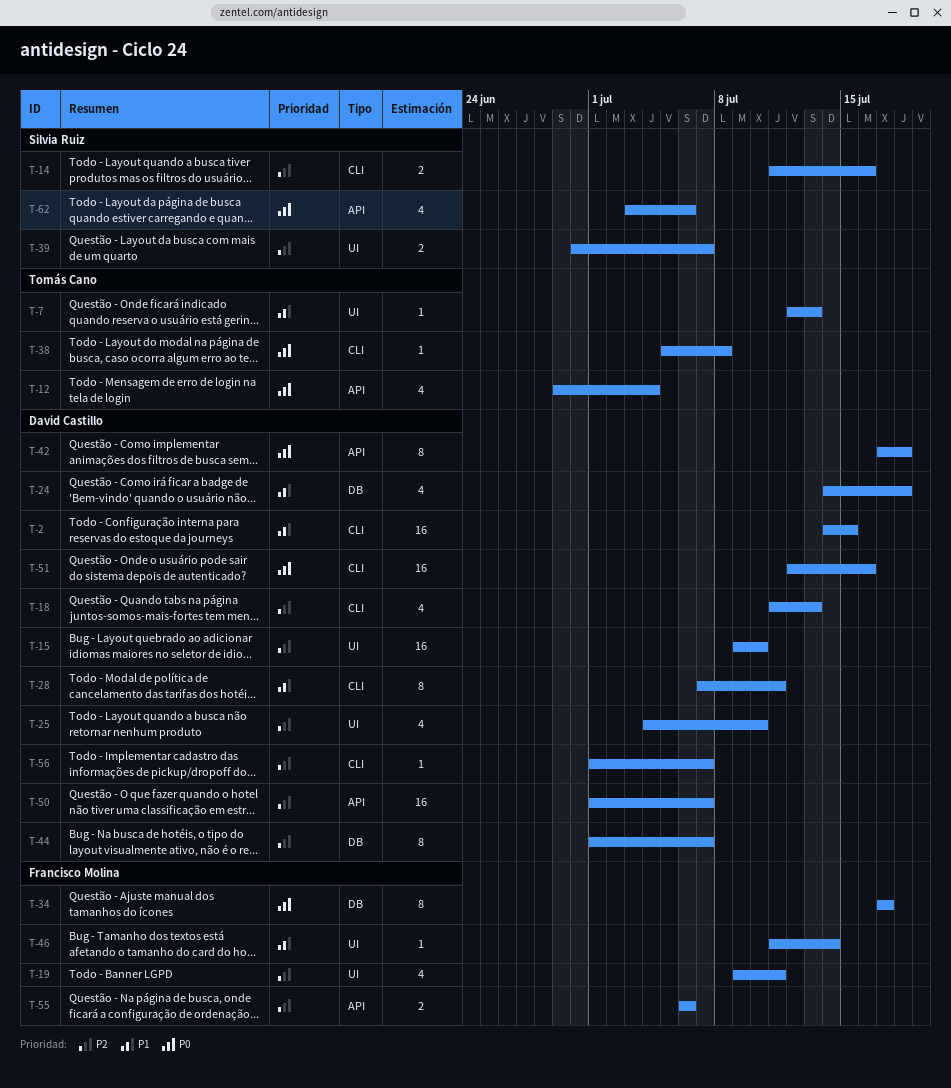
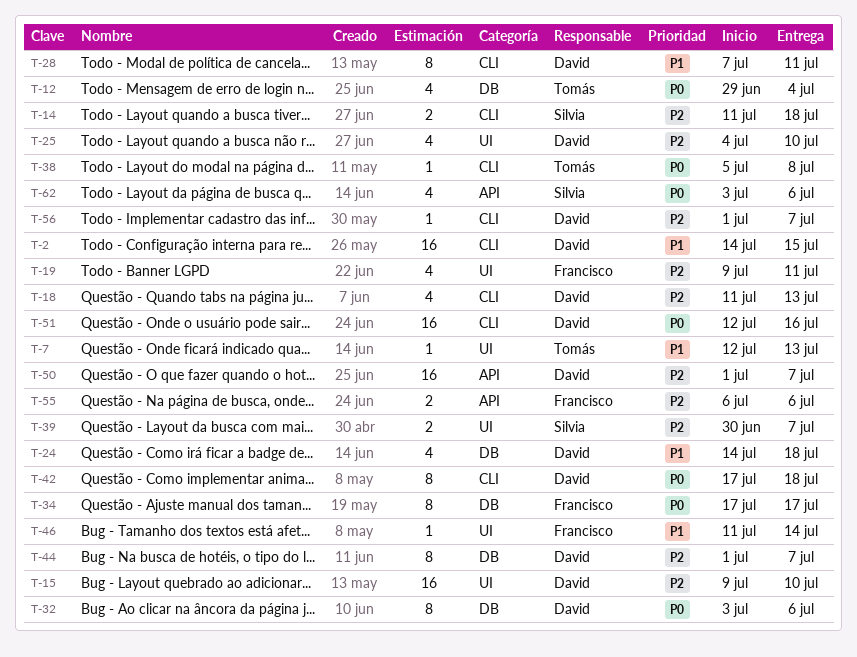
T-12, label: API -> DB
T-14, due: Jul 16 -> Jul 18
T-32: none -> present
T-42, label: API -> CLI

